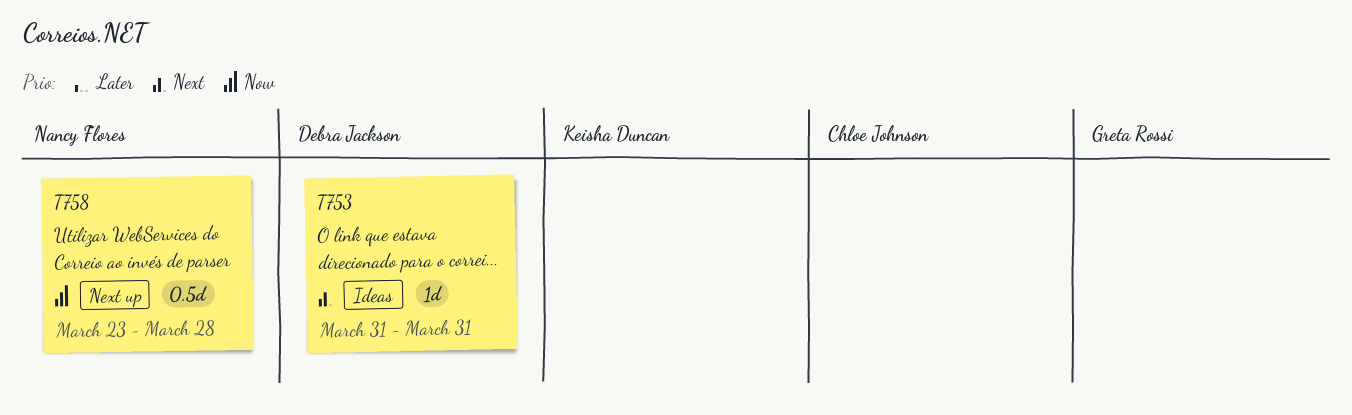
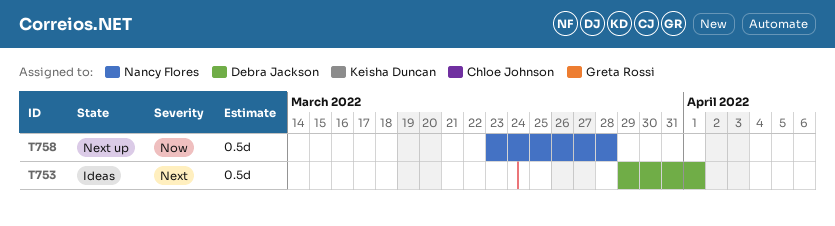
T753, estimate: 1d -> 0.5d
T753, start: Mar 31 -> Mar 29
T753, due: Mar 31 -> Apr 1

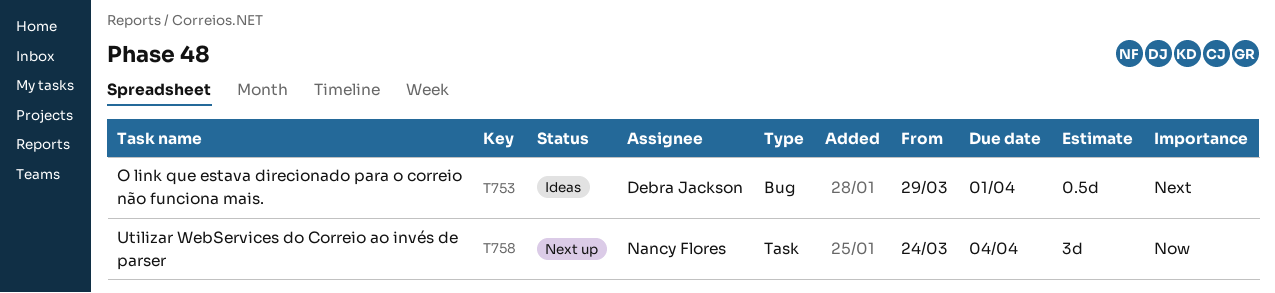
T758, estimate: 0.5d -> 3d
T758, start: Mar 23 -> Mar 24
T758, due: Mar 28 -> Apr 4

